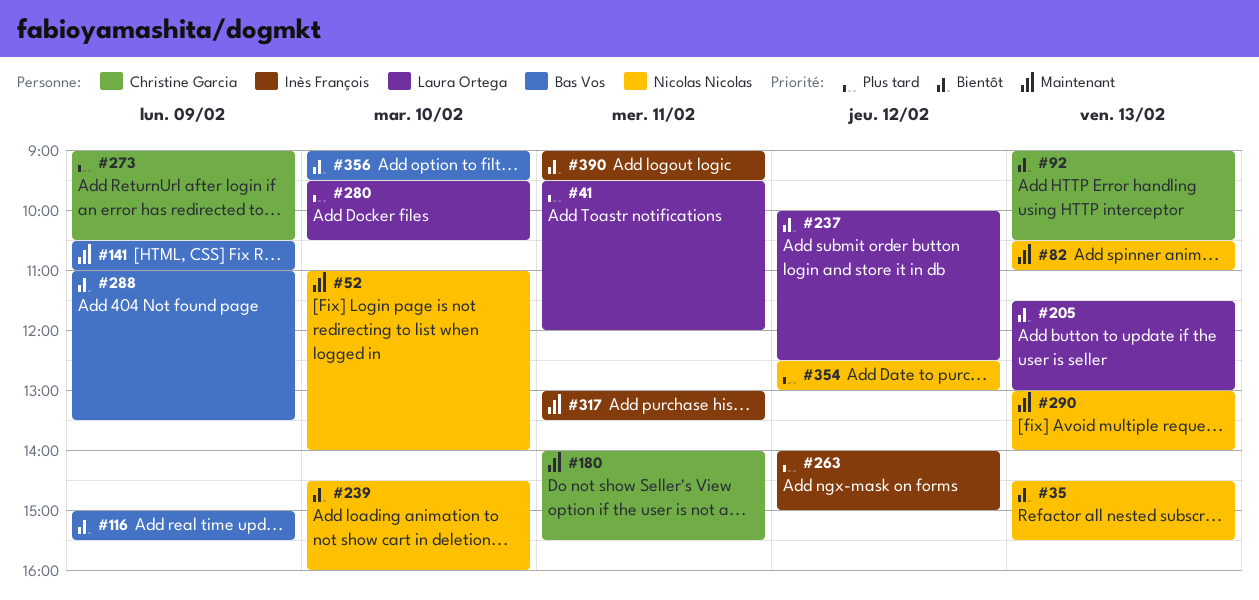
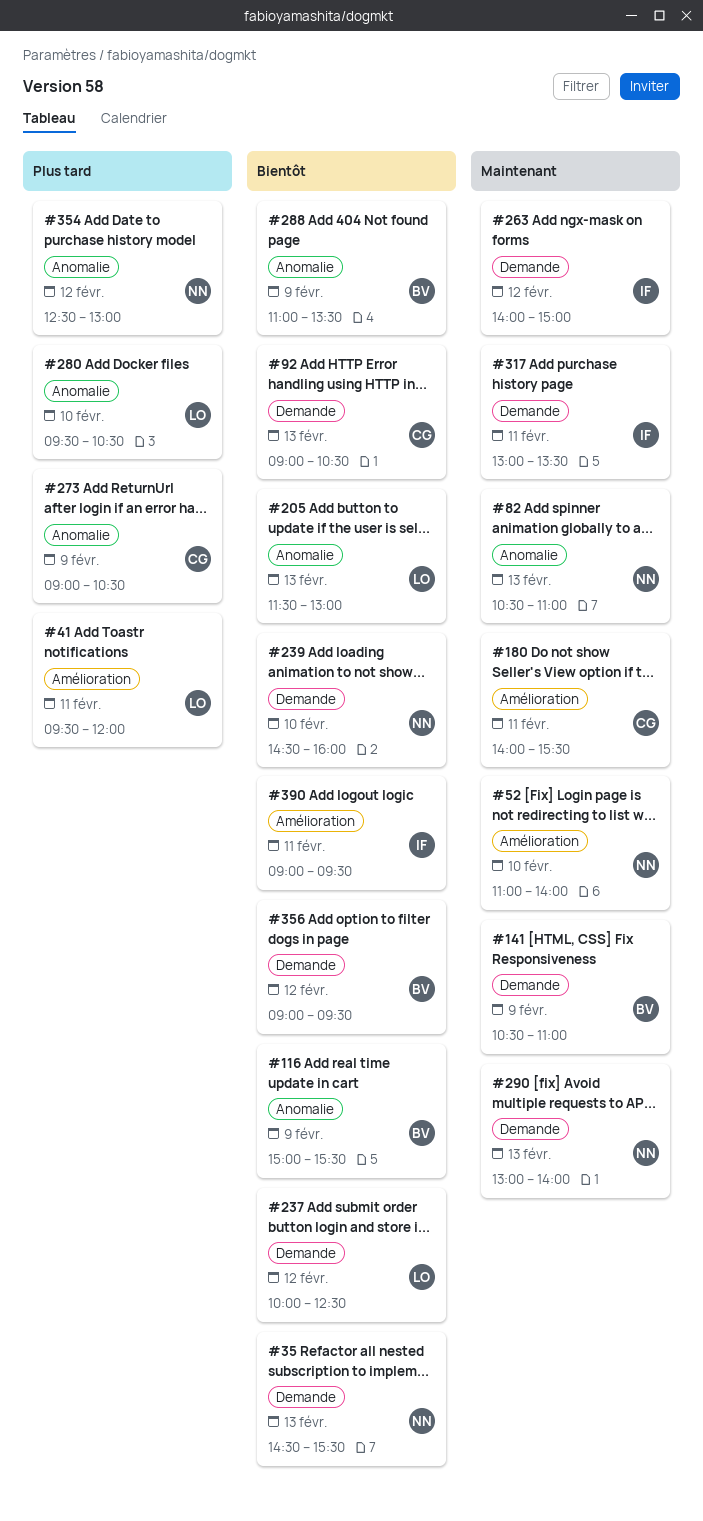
#263, priority: Plus tard -> Maintenant
#356, day: Feb 10 -> Feb 12

